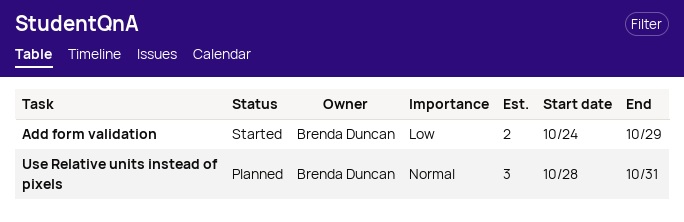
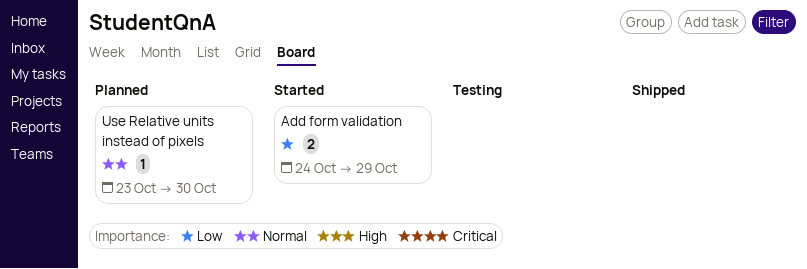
Use Relative units instead of pixels, estimate: 3 -> 1
Use Relative units instead of pixels, start: Oct 28 -> Oct 23
Use Relative units instead of pixels, due: Oct 31 -> Oct 30

